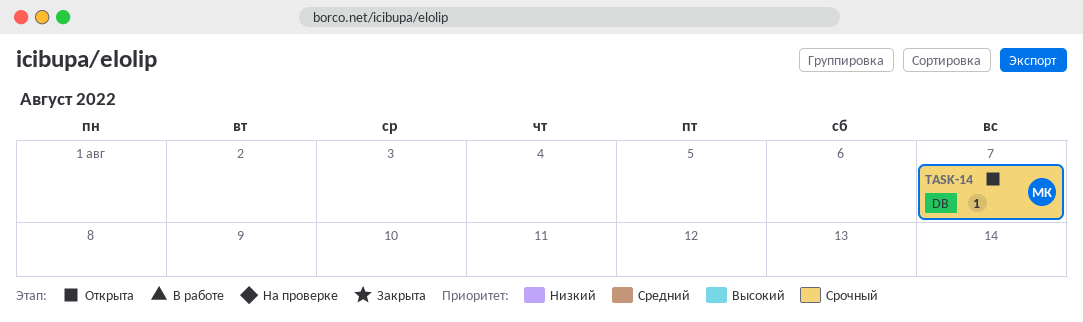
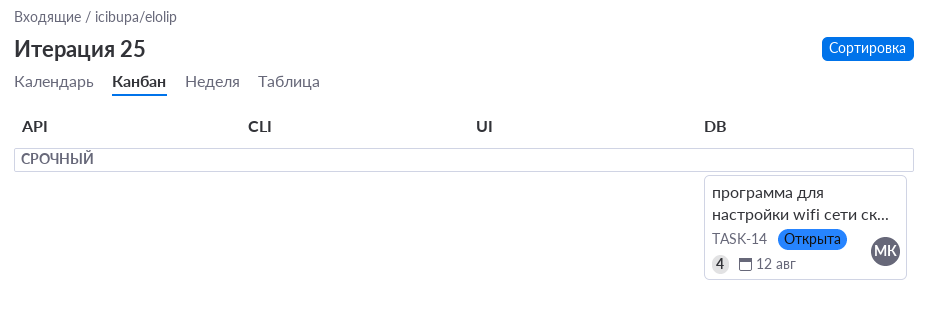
TASK-14, estimate: 1 -> 4
TASK-14, due: Aug 7 -> Aug 12

